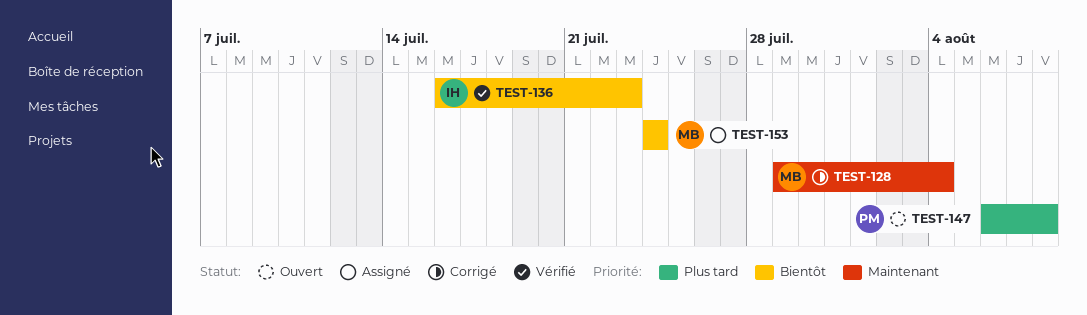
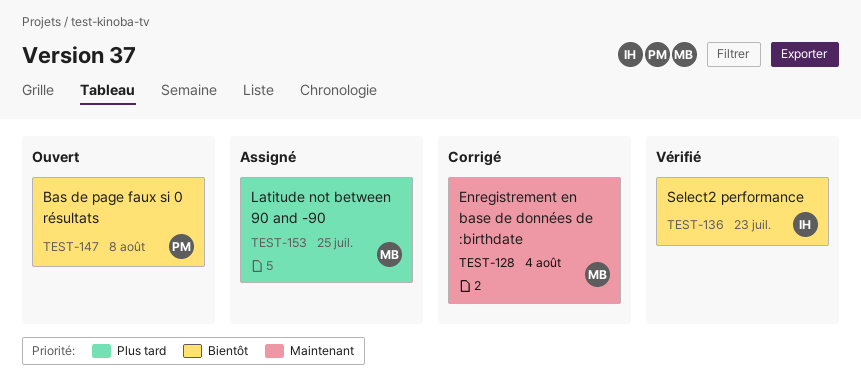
TEST-147, priority: Plus tard -> Bientôt
TEST-153, priority: Bientôt -> Plus tard
TEST-153, due: Jul 24 -> Jul 25

